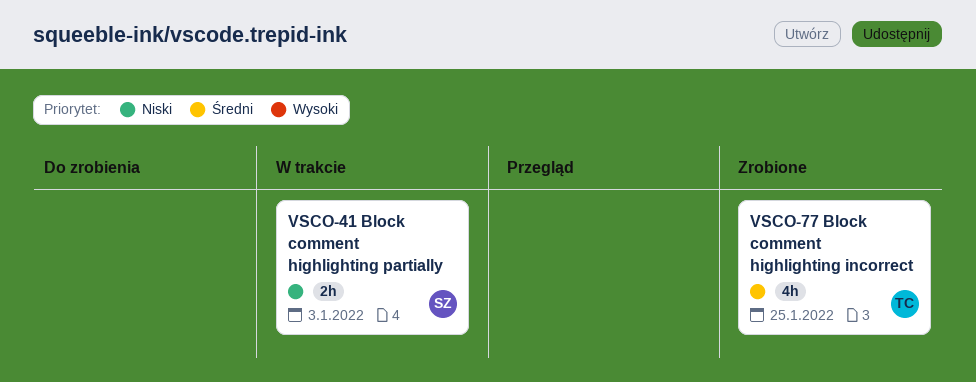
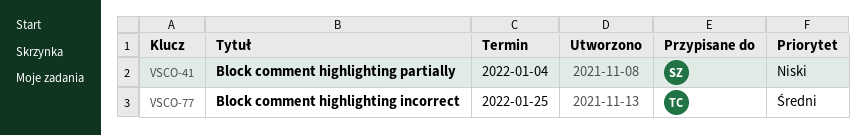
VSCO-41, due: Jan 3 -> Jan 4

